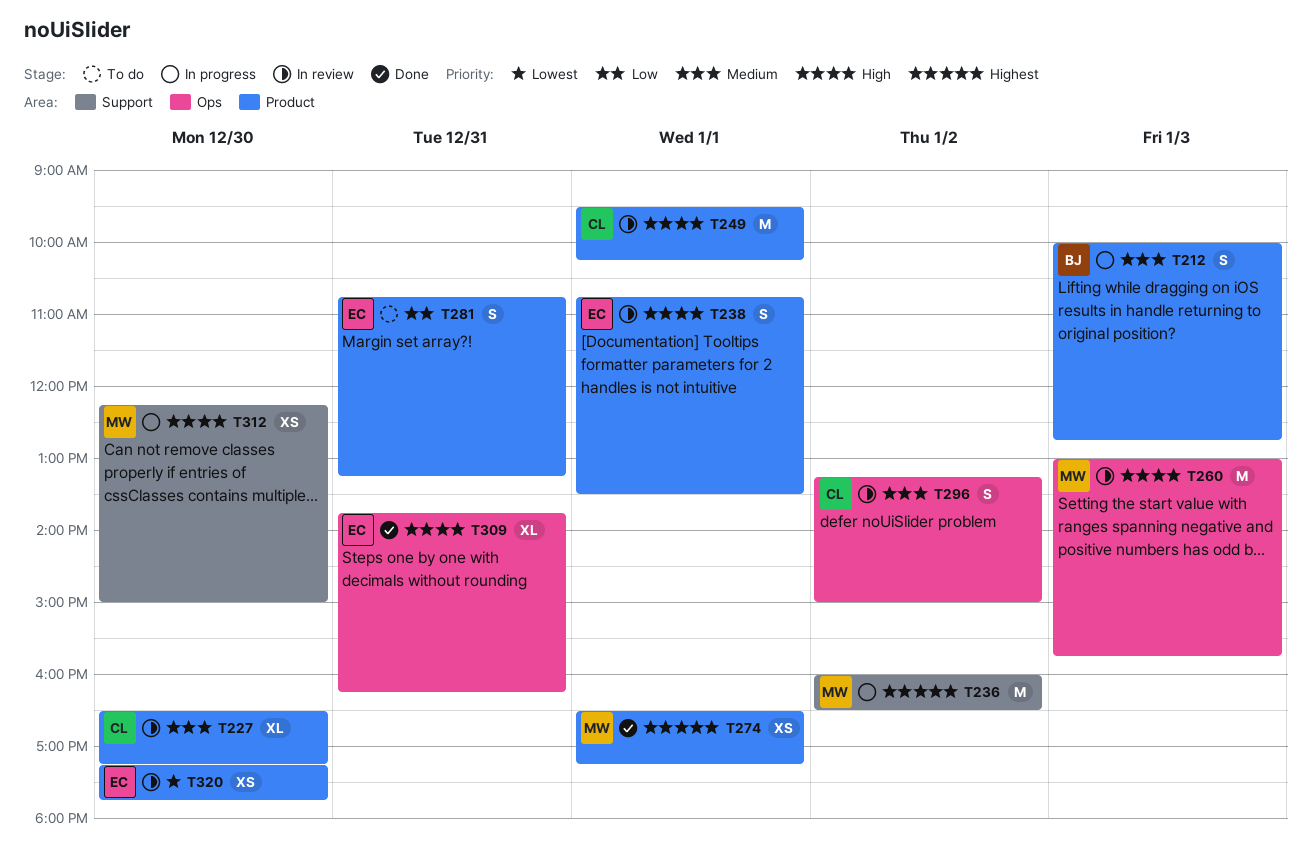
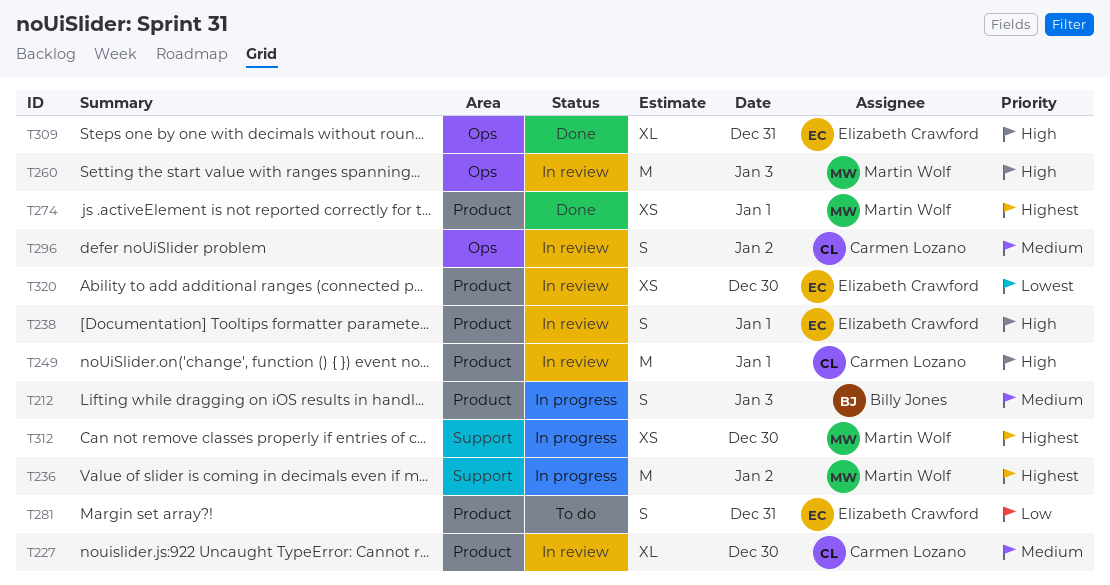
T312, priority: High -> Highest

